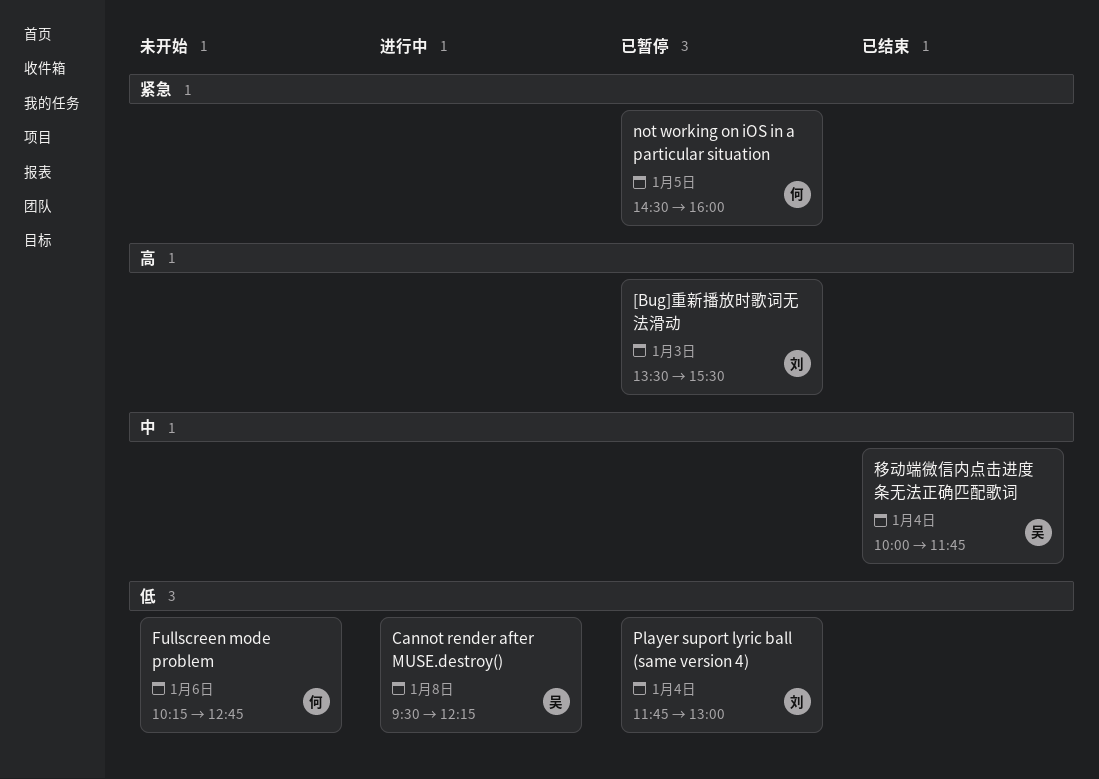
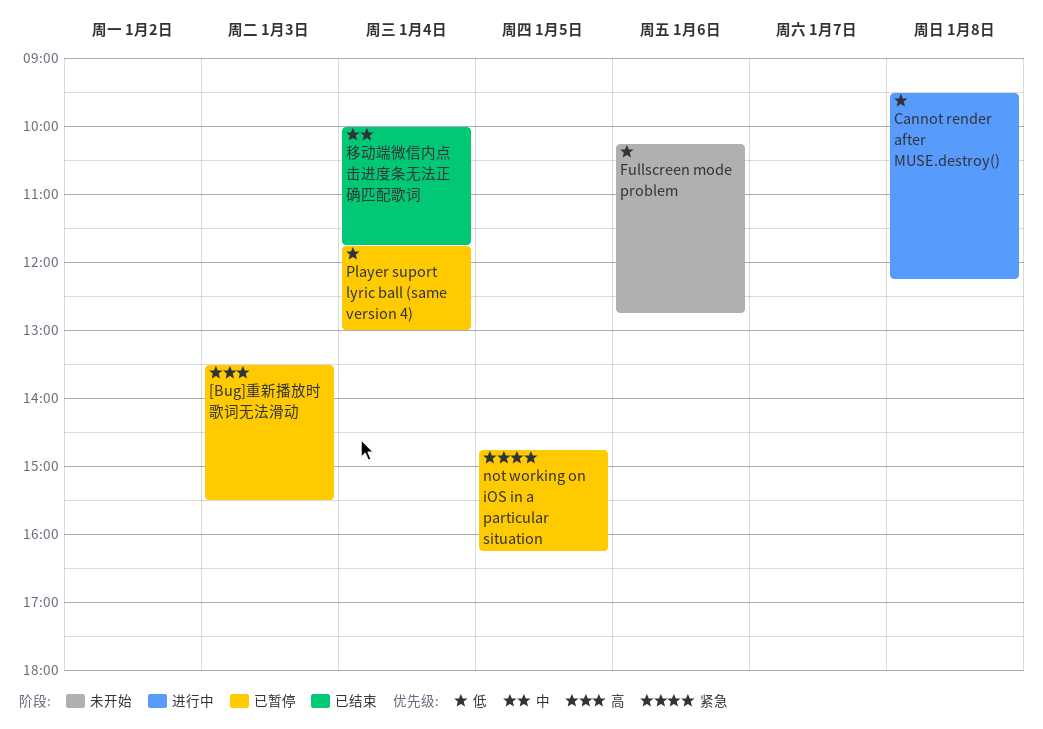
not working on iOS in a particular situation, begins: 14:30 -> 14:45
not working on iOS in a particular situation, ends: 16:00 -> 16:15

